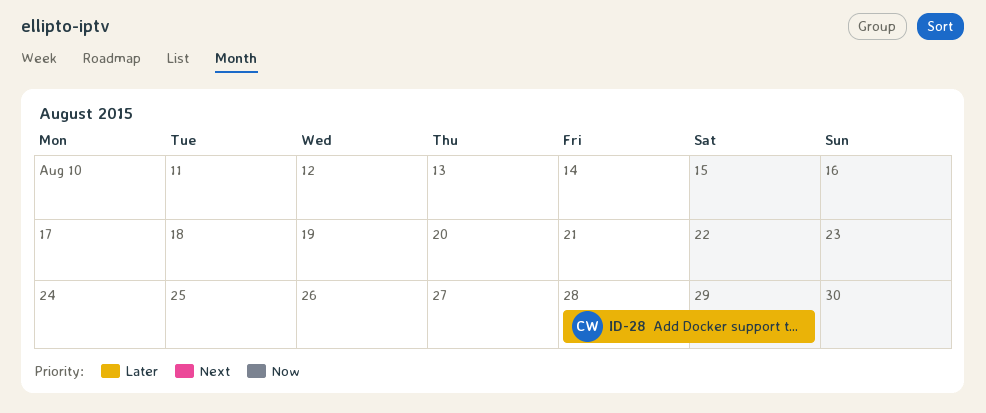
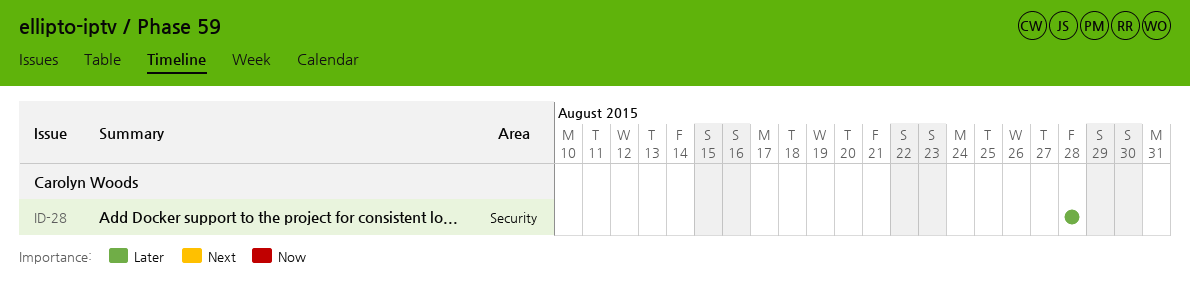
ID-28, due: Aug 29 -> Aug 28

